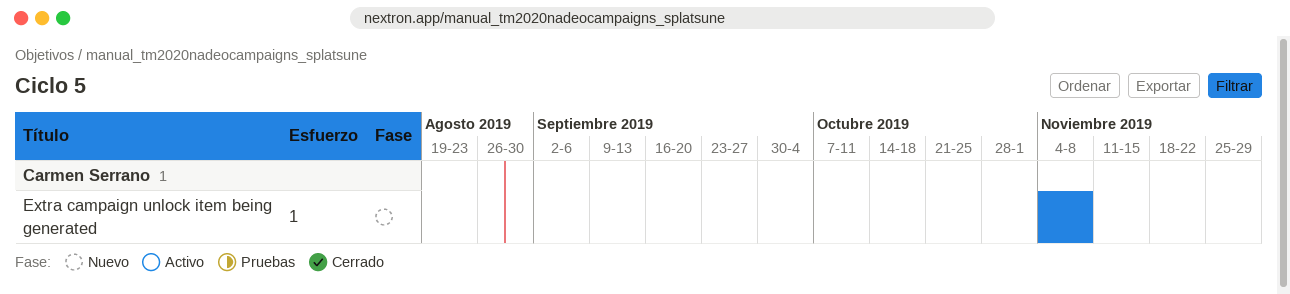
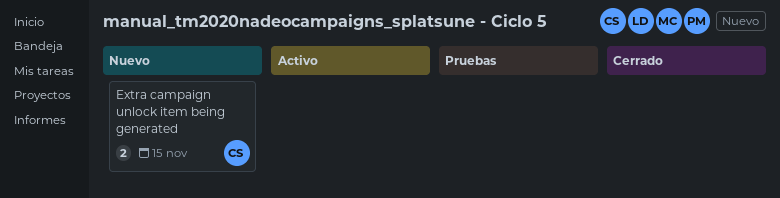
Extra campaign unlock item being generated, estimate: 1 -> 2
Extra campaign unlock item being generated, due: Nov 8 -> Nov 15

